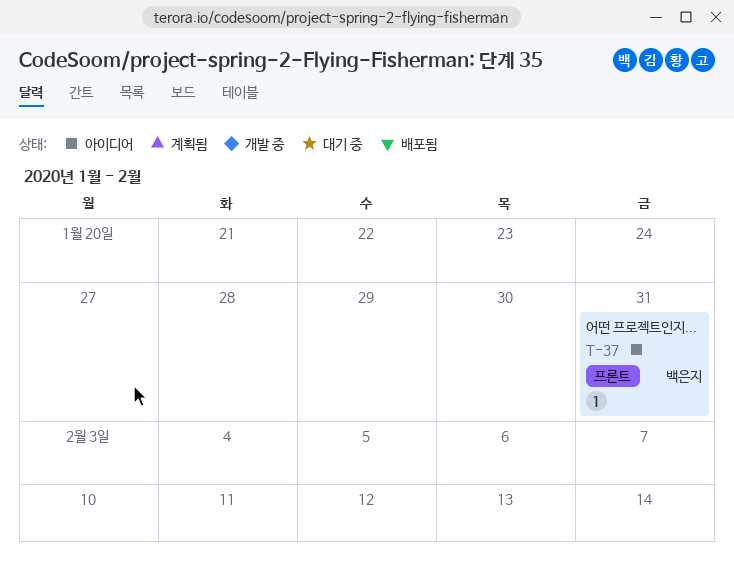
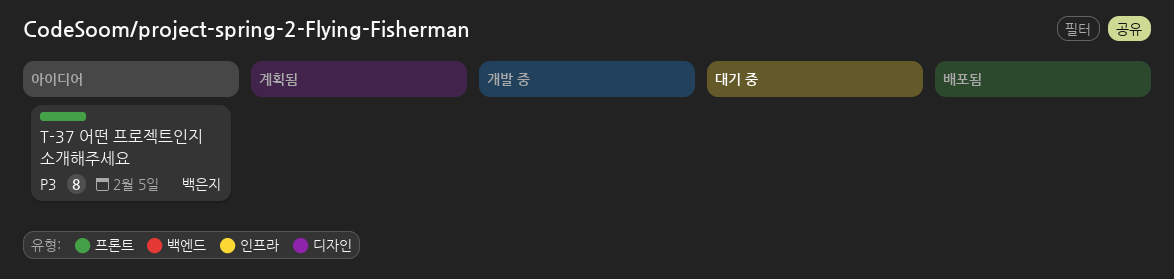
T-37, estimate: 1 -> 8
T-37, due: Jan 31 -> Feb 5

